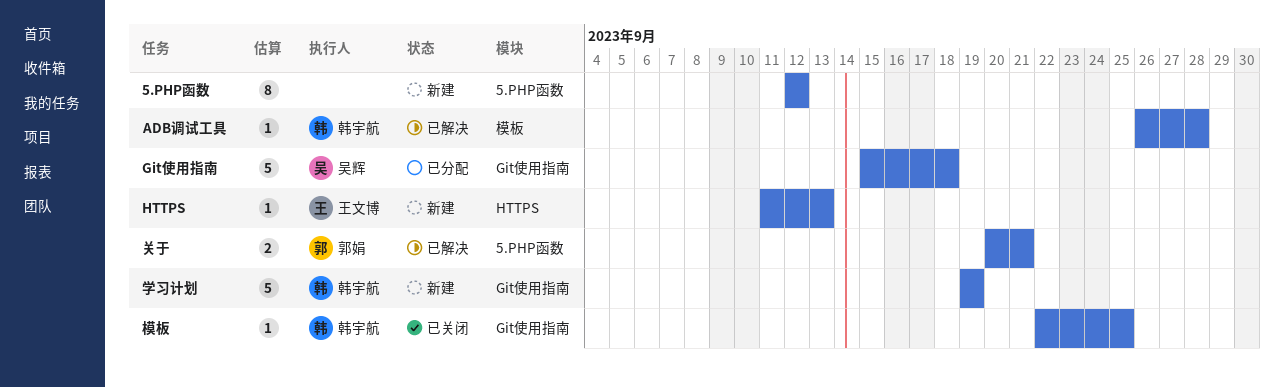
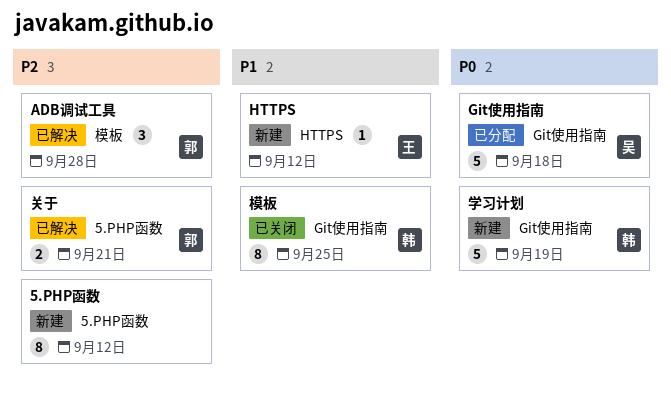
ADB调试工具, owner: 韩宇航 -> 郭娟
ADB调试工具, estimate: 1 -> 3
HTTPS, due: Sep 13 -> Sep 12
模板, estimate: 1 -> 8

